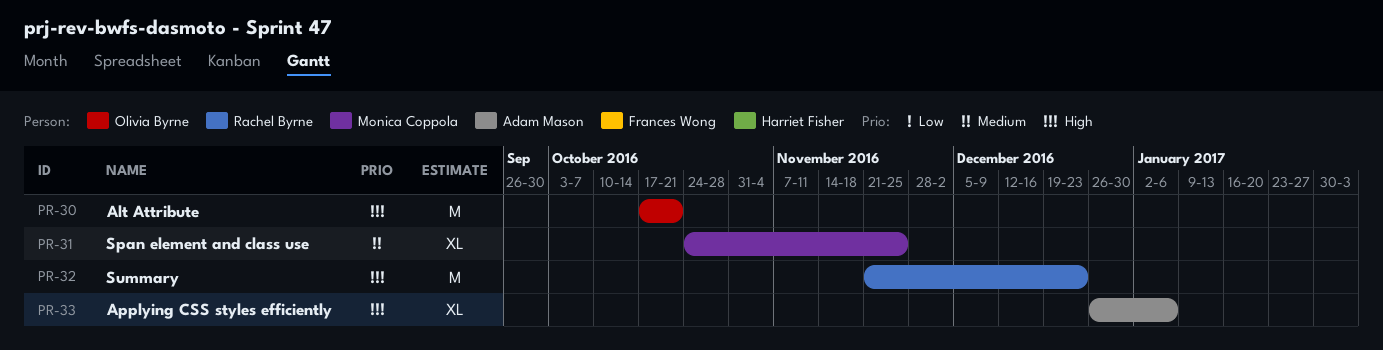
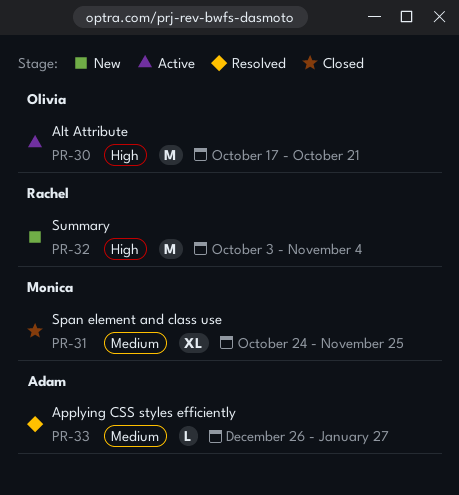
PR-32, start: Nov 21 -> Oct 3
PR-32, due: Dec 23 -> Nov 4
PR-33, priority: High -> Medium
PR-33, estimate: XL -> L
PR-33, due: Jan 6 -> Jan 27

